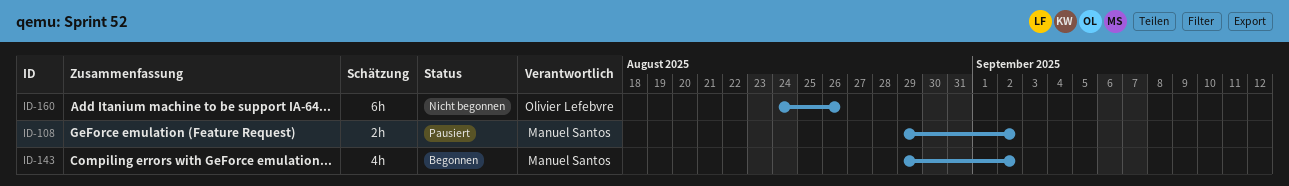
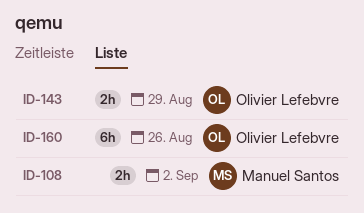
ID-143, owner: Manuel Santos -> Olivier Lefebvre
ID-143, estimate: 4h -> 2h
ID-143, due: Sep 2 -> Aug 29

